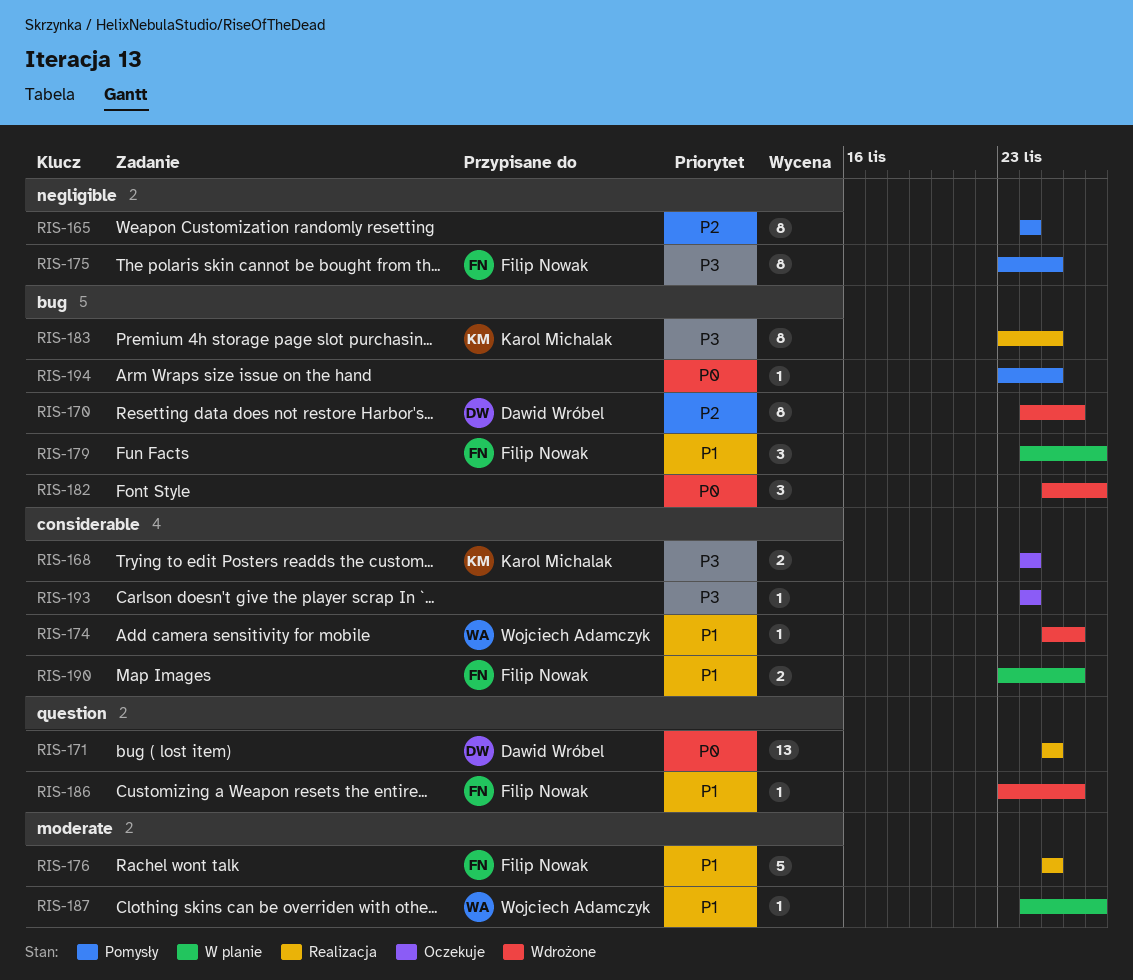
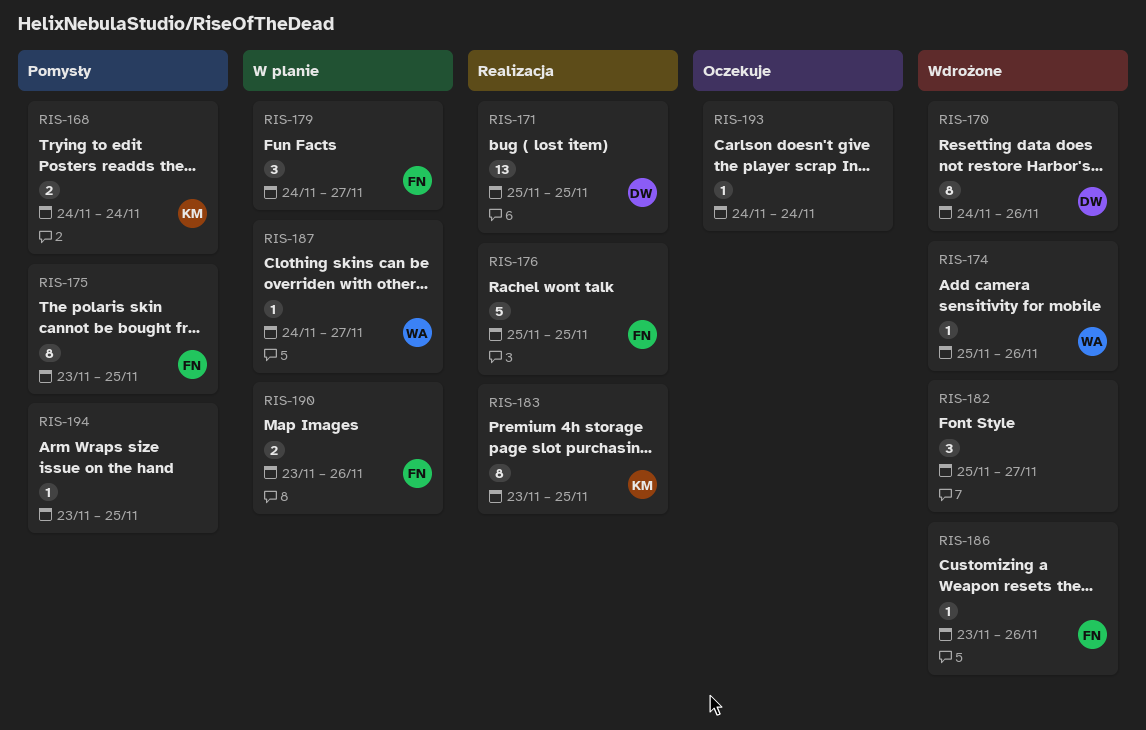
RIS-165: present -> none
RIS-168, status: Oczekuje -> Pomysły

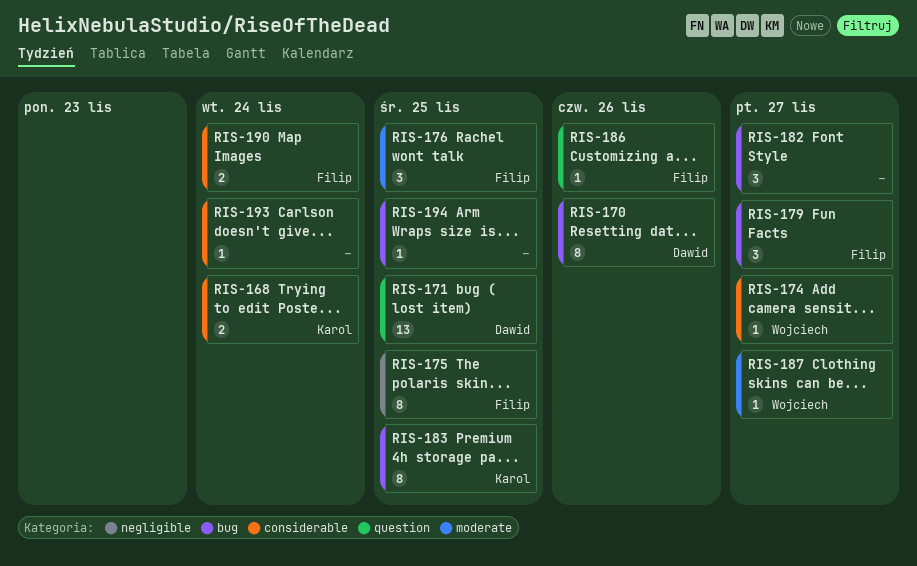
RIS-174, due: Nov 26 -> Nov 27
RIS-176, estimate: 5 -> 3
RIS-190, due: Nov 26 -> Nov 24

